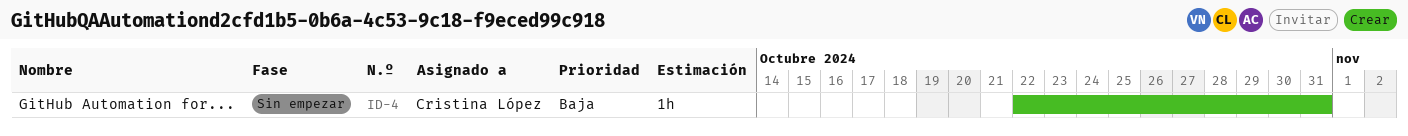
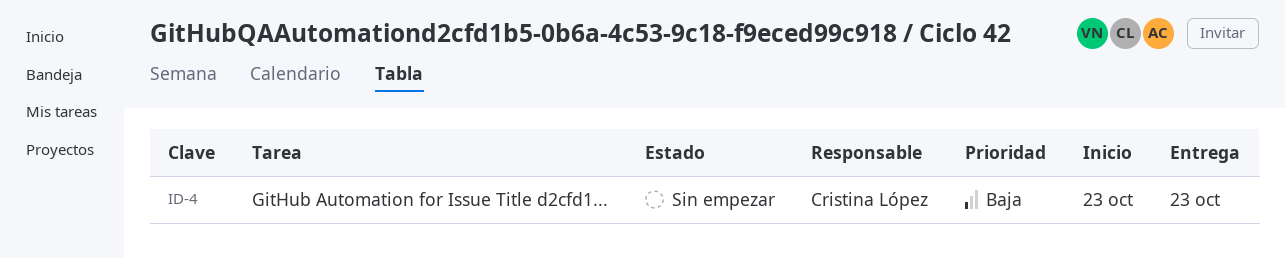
ID-4, start: Oct 22 -> Oct 23
ID-4, due: Oct 31 -> Oct 23

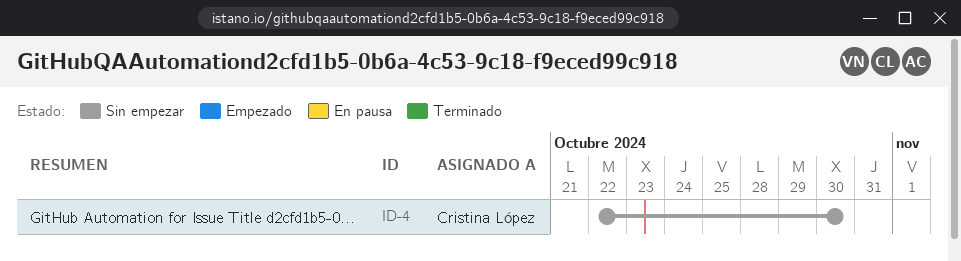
ID-4, start: Oct 23 -> Oct 22
ID-4, due: Oct 23 -> Oct 30

